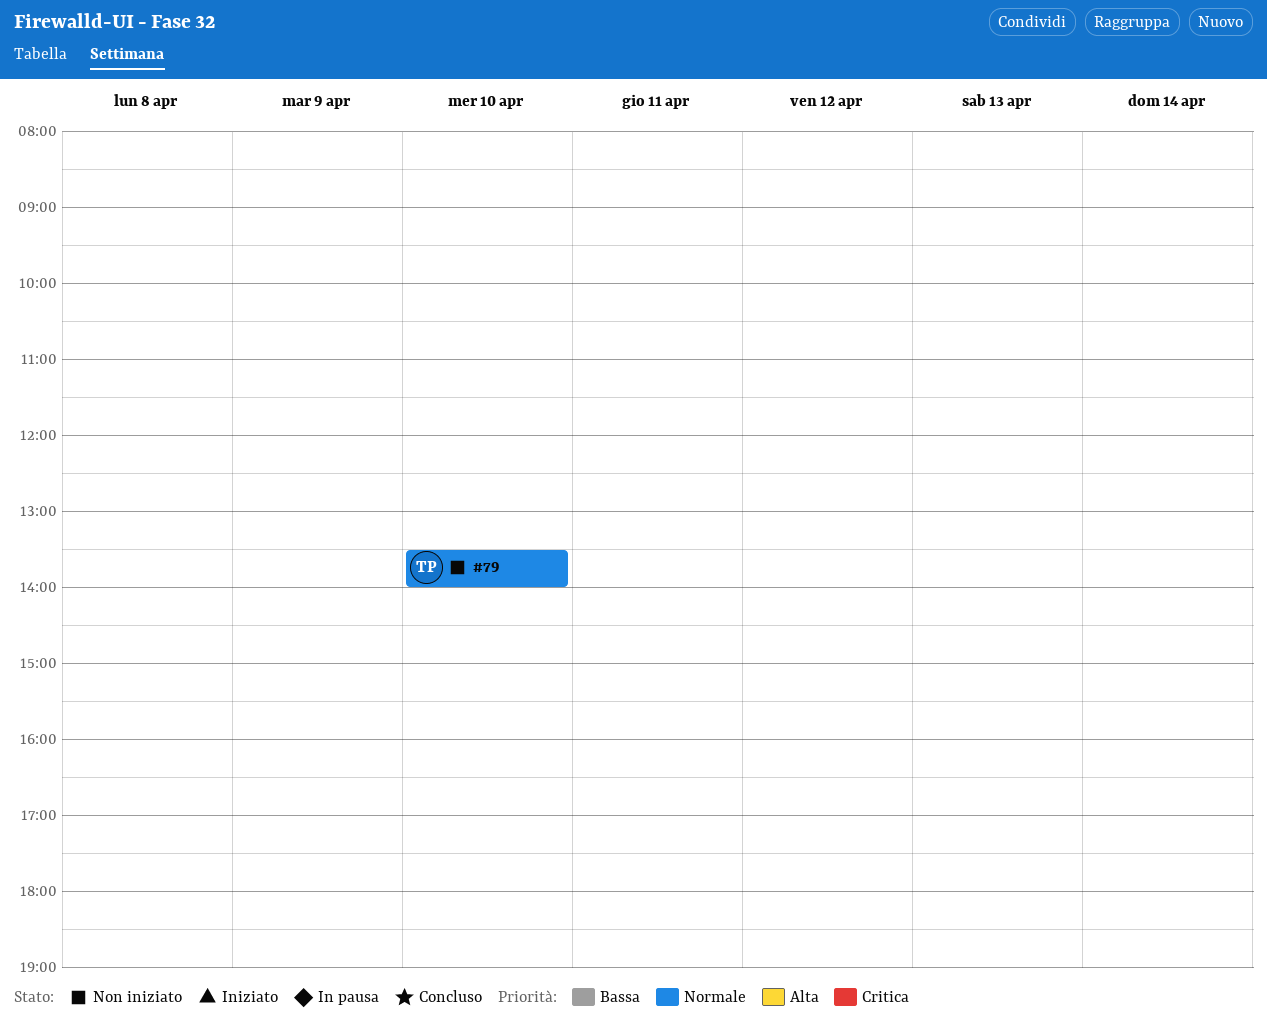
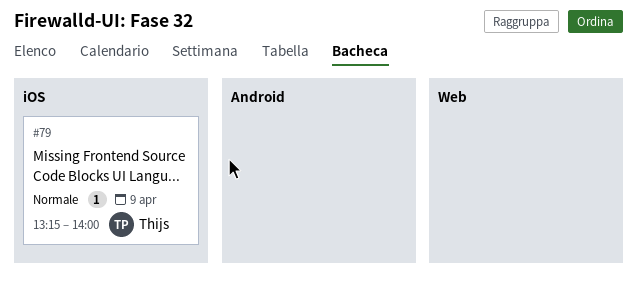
#79, day: Apr 10 -> Apr 9
#79, begins: 13:30 -> 13:15

